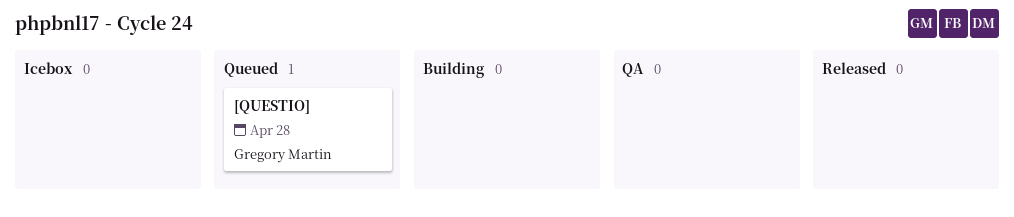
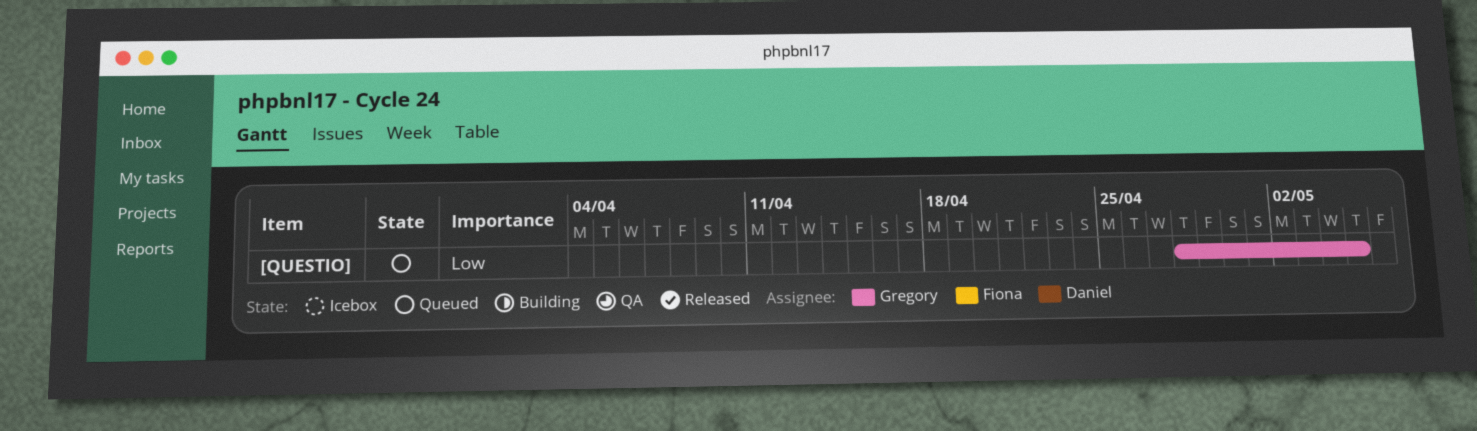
[QUESTIO], due: Apr 28 -> May 5

